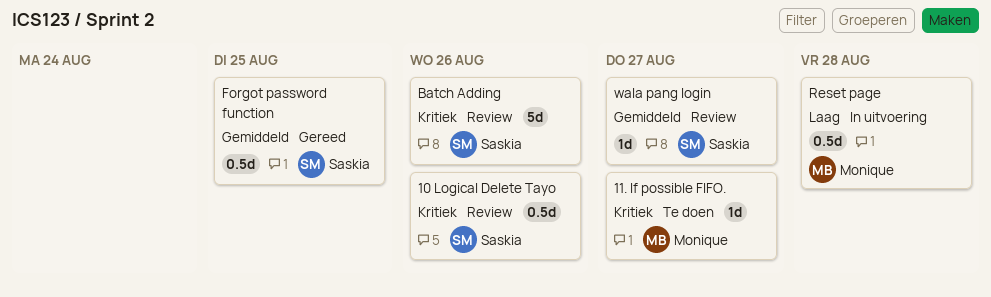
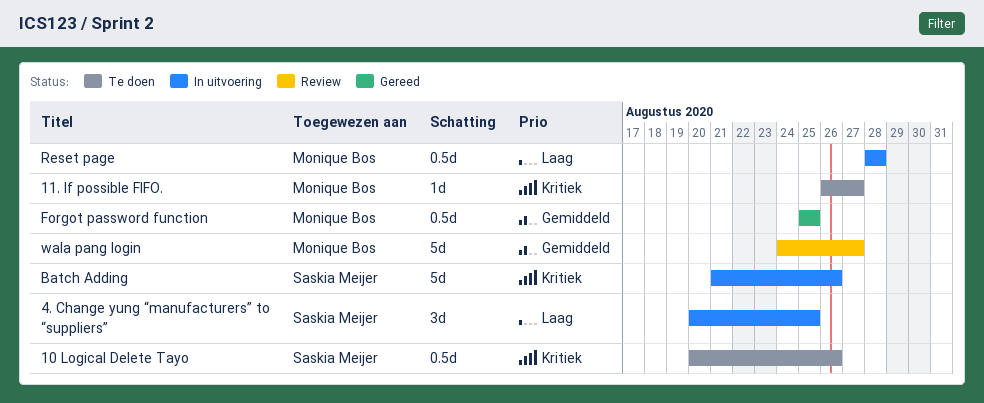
10 Logical Delete Tayo, status: Review -> Te doen
4. Change yung “manufacturers” to “suppliers”: none -> present
Batch Adding, status: Review -> In uitvoering
Forgot password function, owner: Saskia Meijer -> Monique Bos
wala pang login, owner: Saskia Meijer -> Monique Bos
wala pang login, estimate: 1d -> 5d

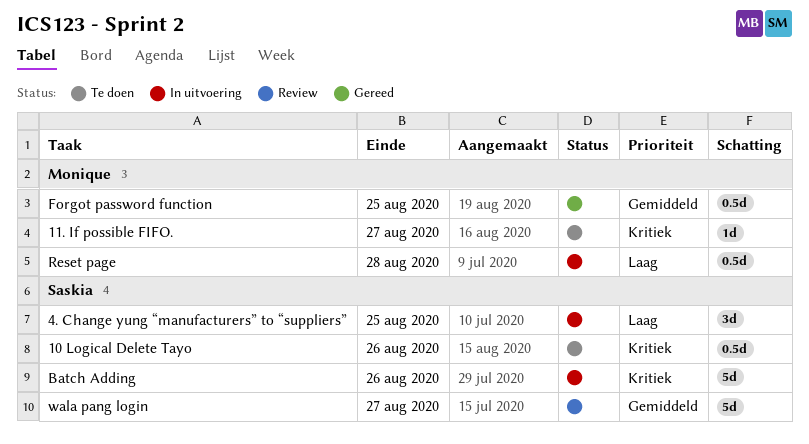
wala pang login, owner: Monique Bos -> Saskia Meijer

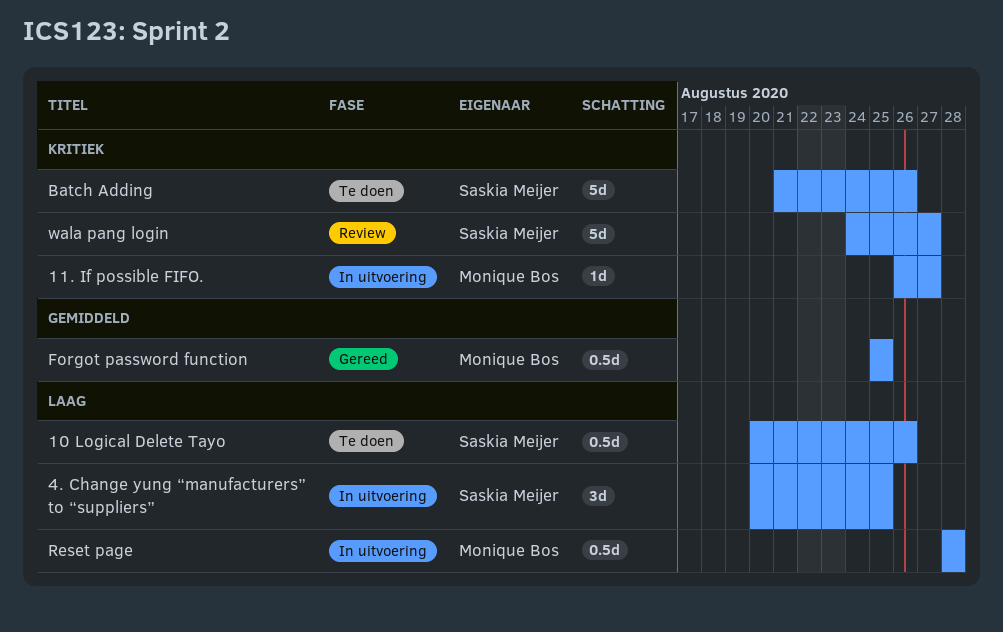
10 Logical Delete Tayo, priority: Kritiek -> Laag
11. If possible FIFO., status: Te doen -> In uitvoering
Batch Adding, status: In uitvoering -> Te doen
wala pang login, priority: Gemiddeld -> Kritiek

